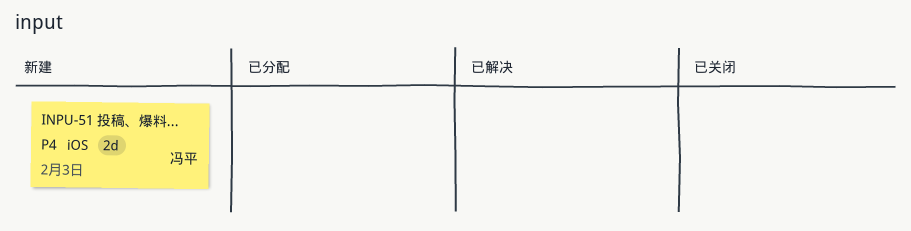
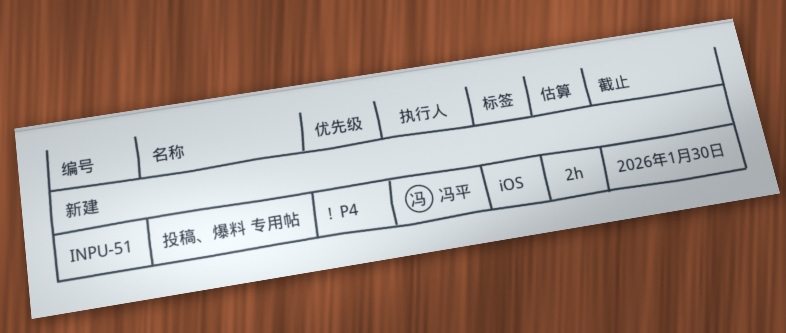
INPU-51, estimate: 2d -> 2h
INPU-51, due: Feb 3 -> Jan 30

